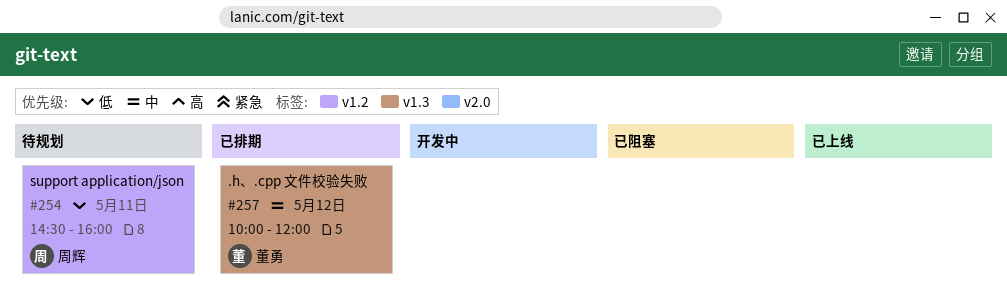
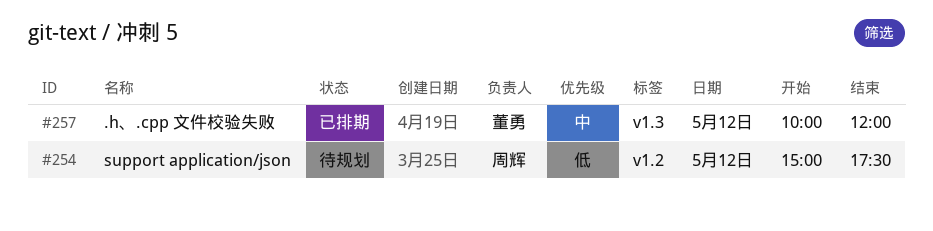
#254, day: May 11 -> May 12
#254, begins: 14:30 -> 15:00
#254, ends: 16:00 -> 17:30

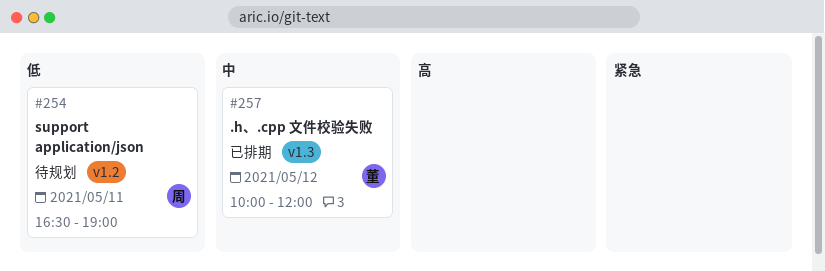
#254, day: May 12 -> May 11
#254, begins: 15:00 -> 16:30
#254, ends: 17:30 -> 19:00

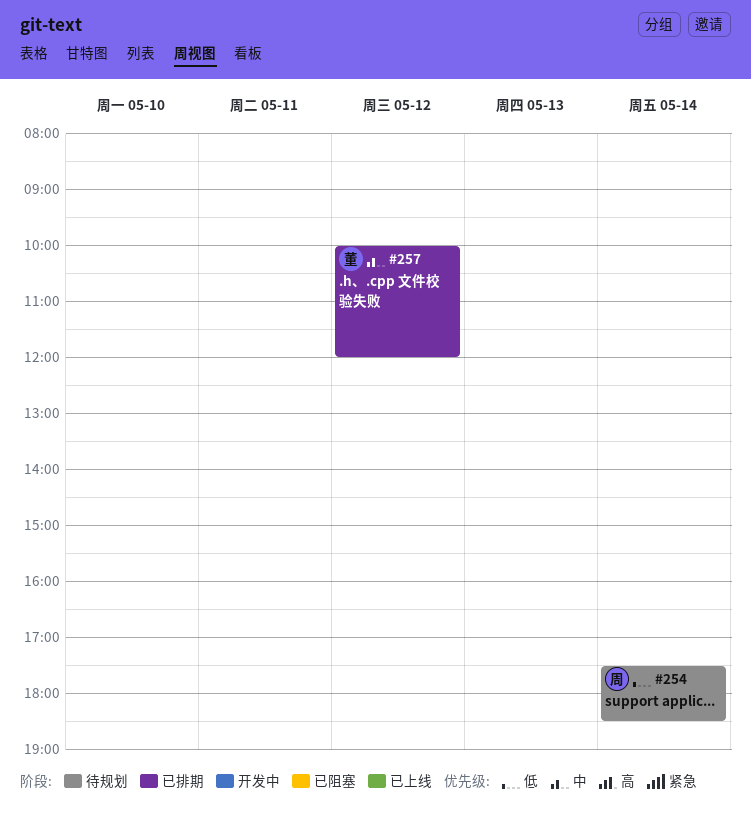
#254, day: May 11 -> May 14
#254, begins: 16:30 -> 17:30
#254, ends: 19:00 -> 18:30

